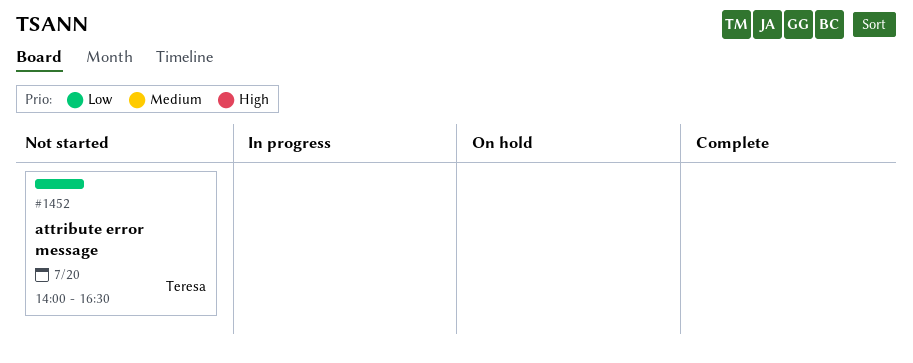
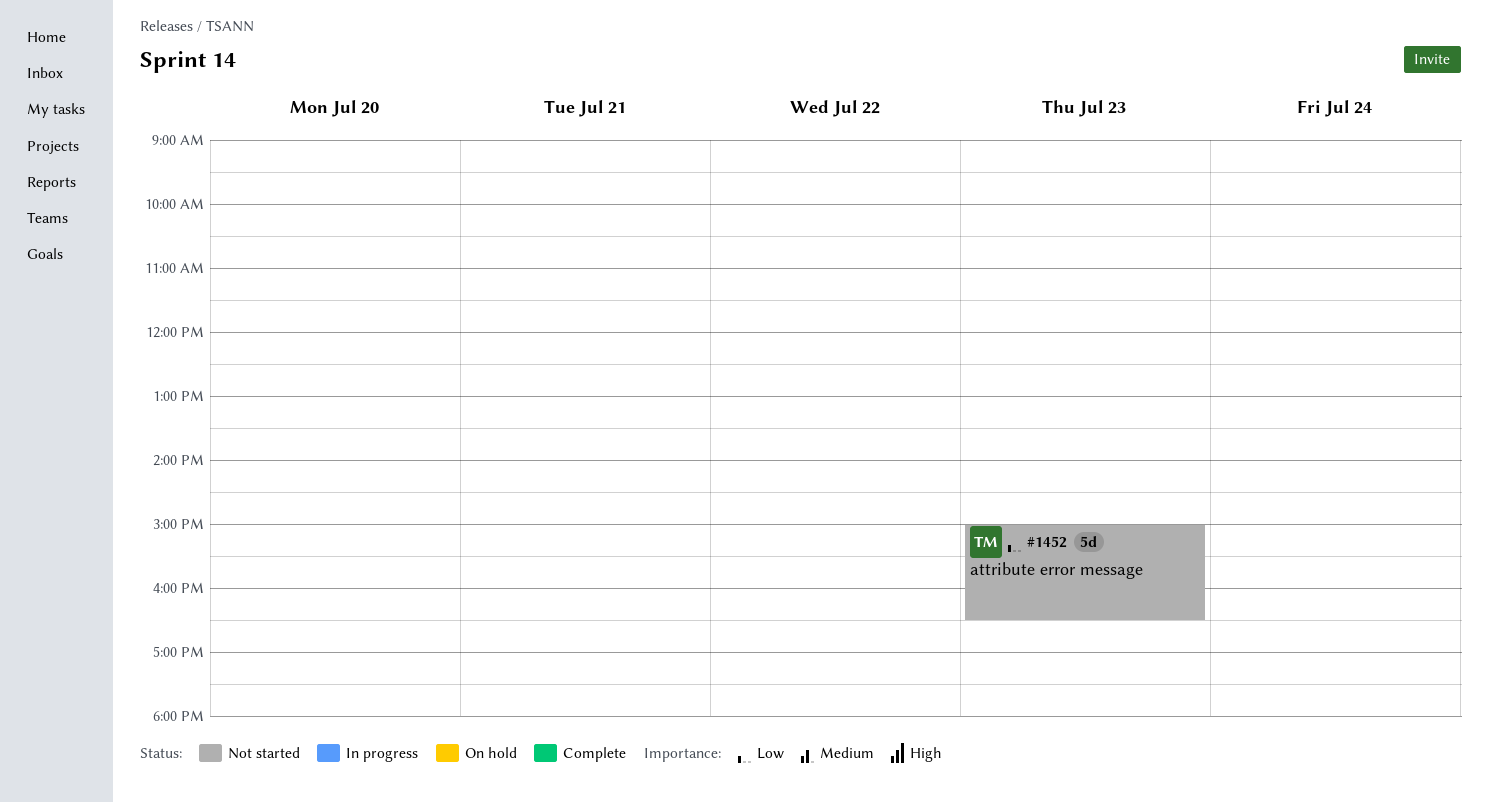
#1452, day: Jul 20 -> Jul 23
#1452, begins: 14:00 -> 15:00

